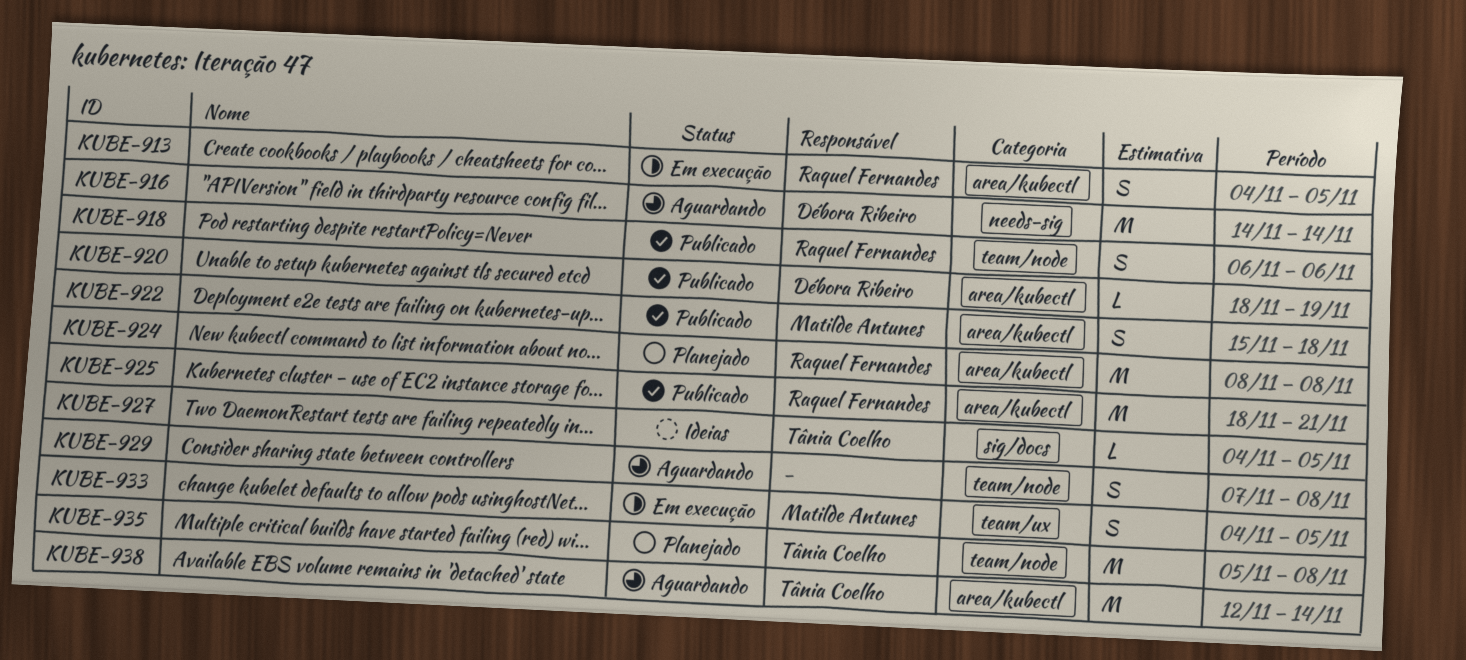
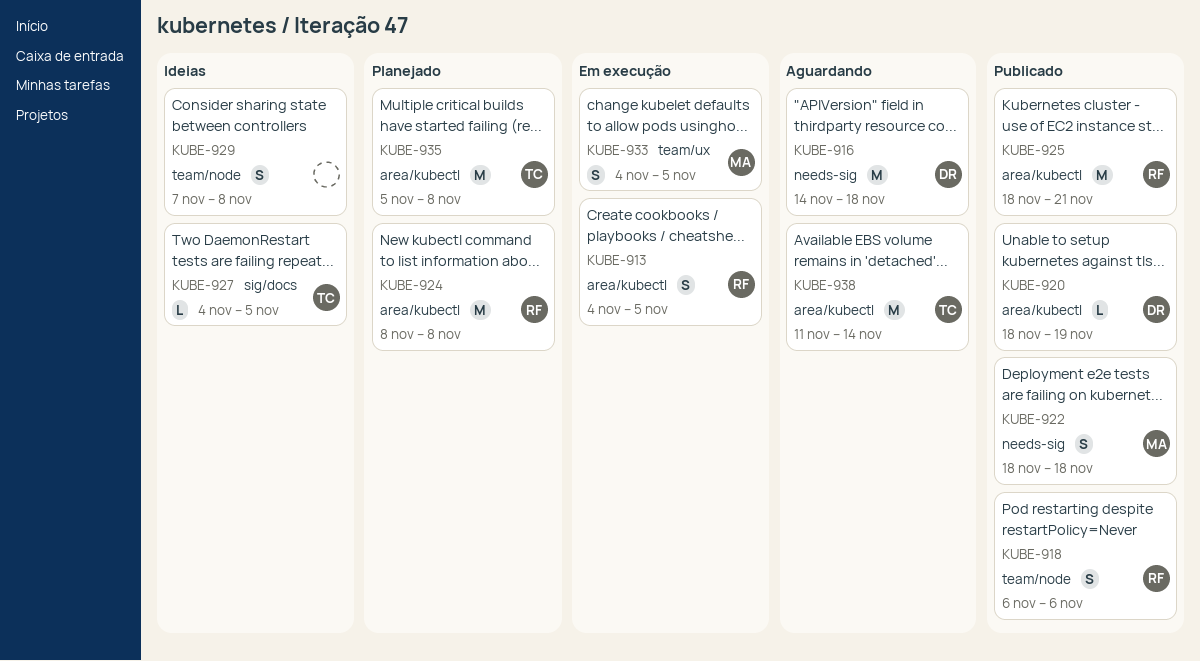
KUBE-916, due: Nov 14 -> Nov 18
KUBE-922, label: area/kubectl -> needs-sig
KUBE-922, start: Nov 15 -> Nov 18
KUBE-929, status: Aguardando -> Ideias
KUBE-935, label: team/node -> area/kubectl
KUBE-938, start: Nov 12 -> Nov 11

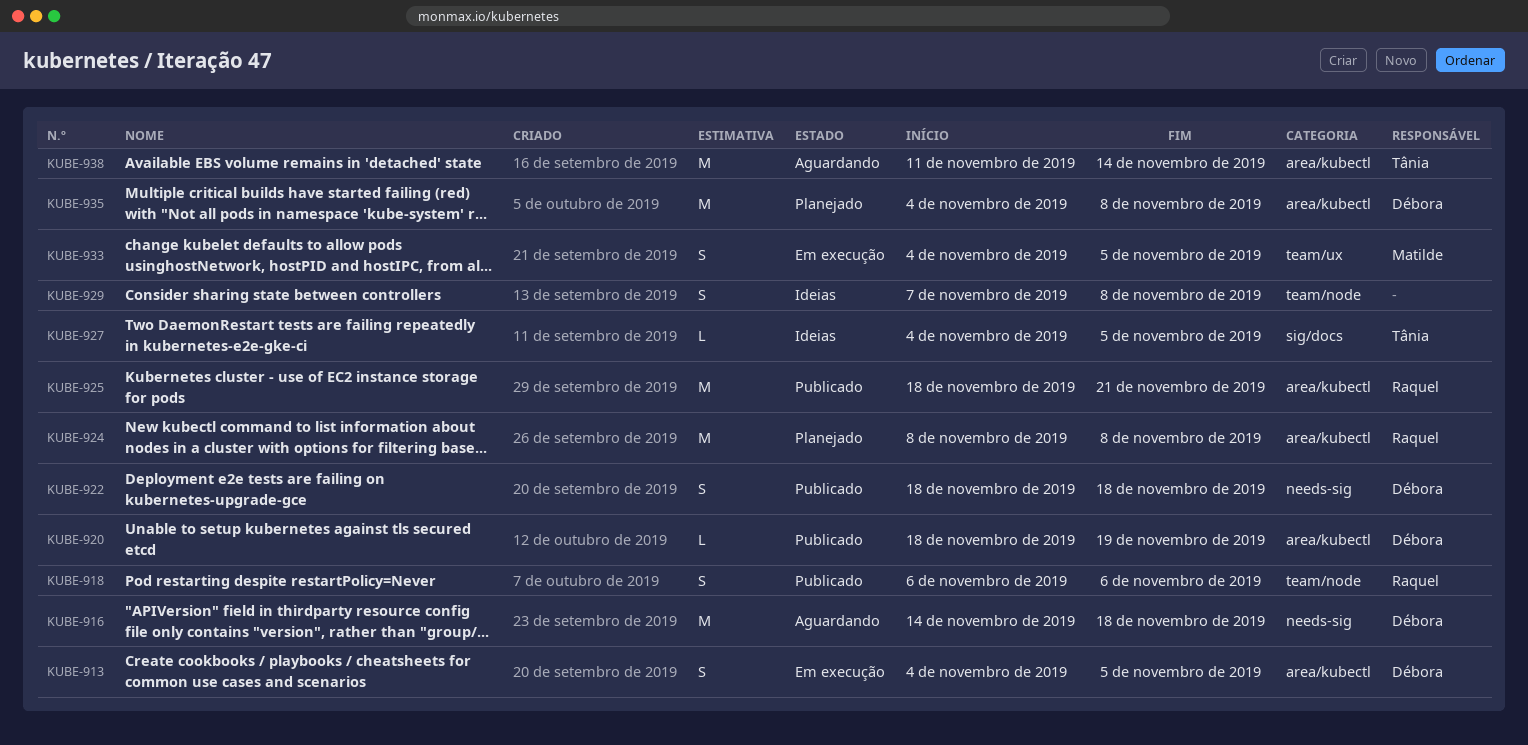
KUBE-913, owner: Raquel -> Débora
KUBE-922, owner: Matilde -> Débora
KUBE-935, owner: Tânia -> Débora
KUBE-935, start: Nov 5 -> Nov 4

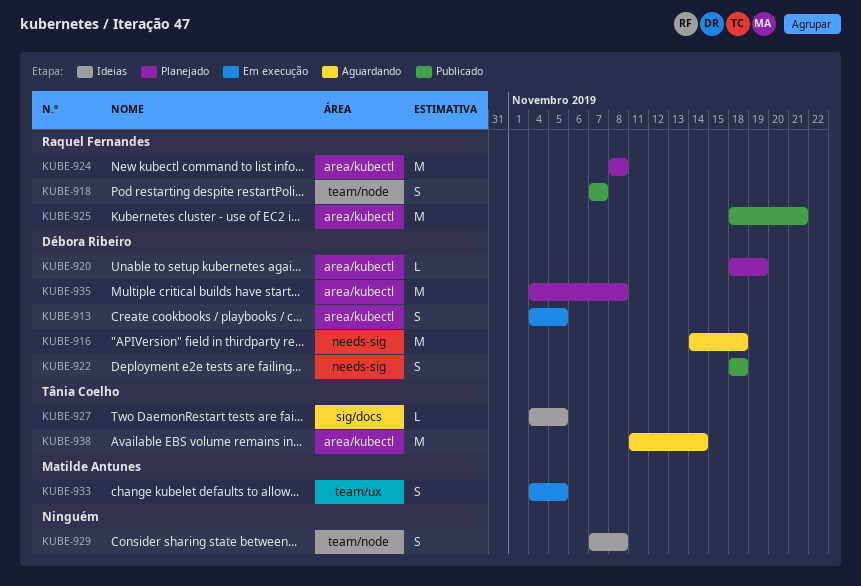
KUBE-918, start: Nov 6 -> Nov 7
KUBE-918, due: Nov 6 -> Nov 7
KUBE-920, status: Publicado -> Planejado

